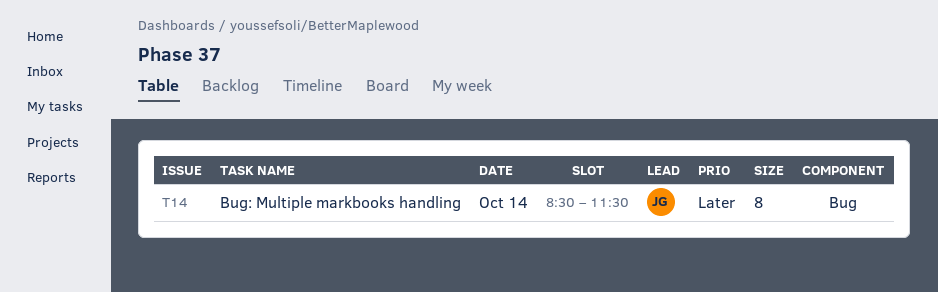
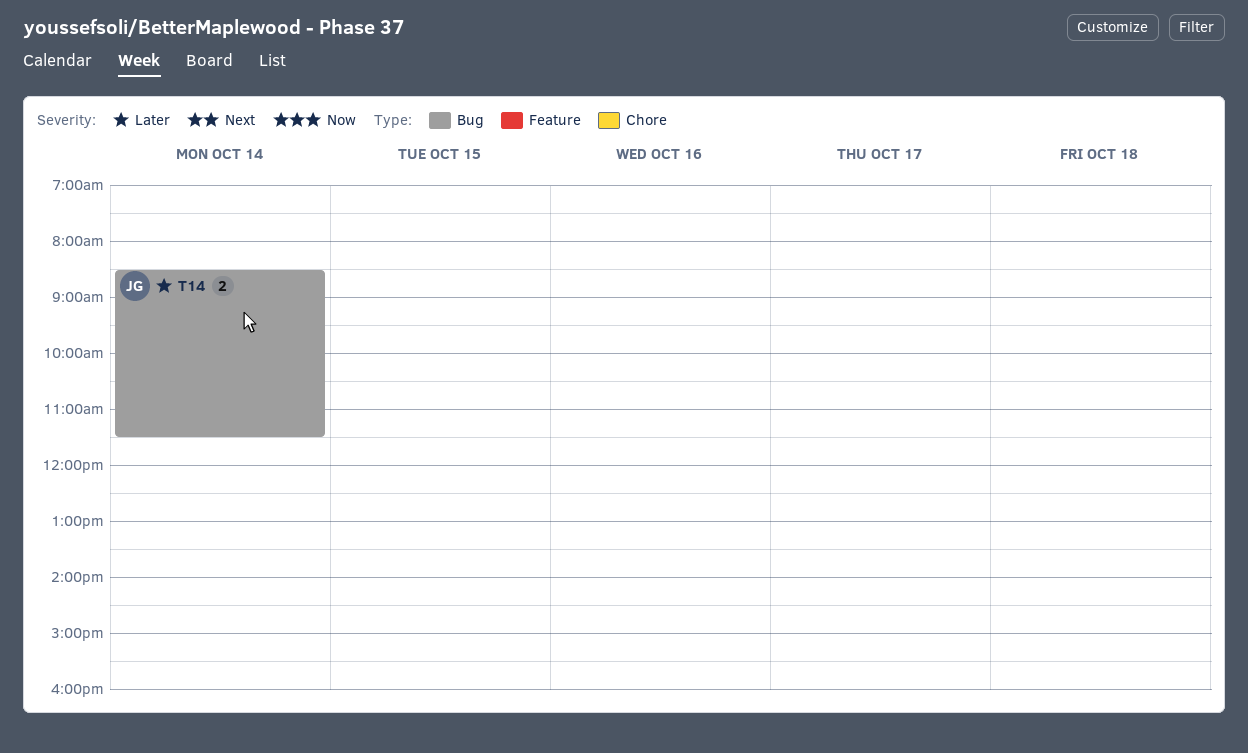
T14, estimate: 8 -> 2

